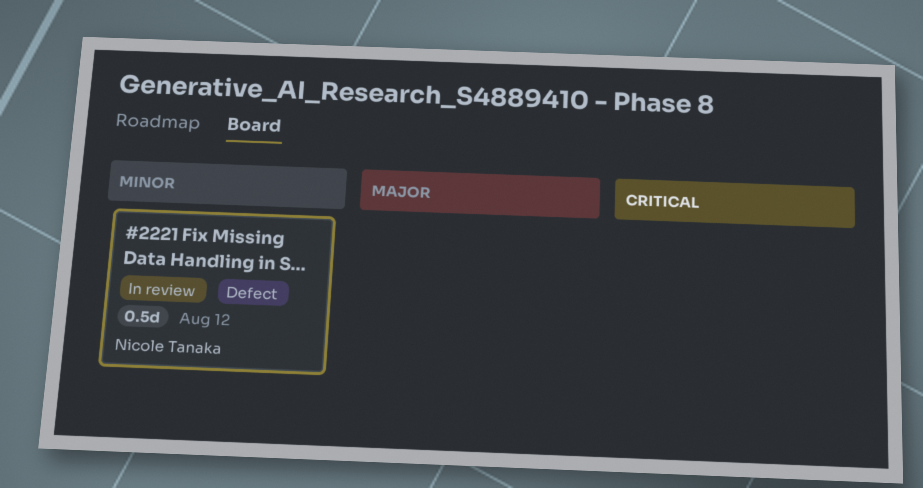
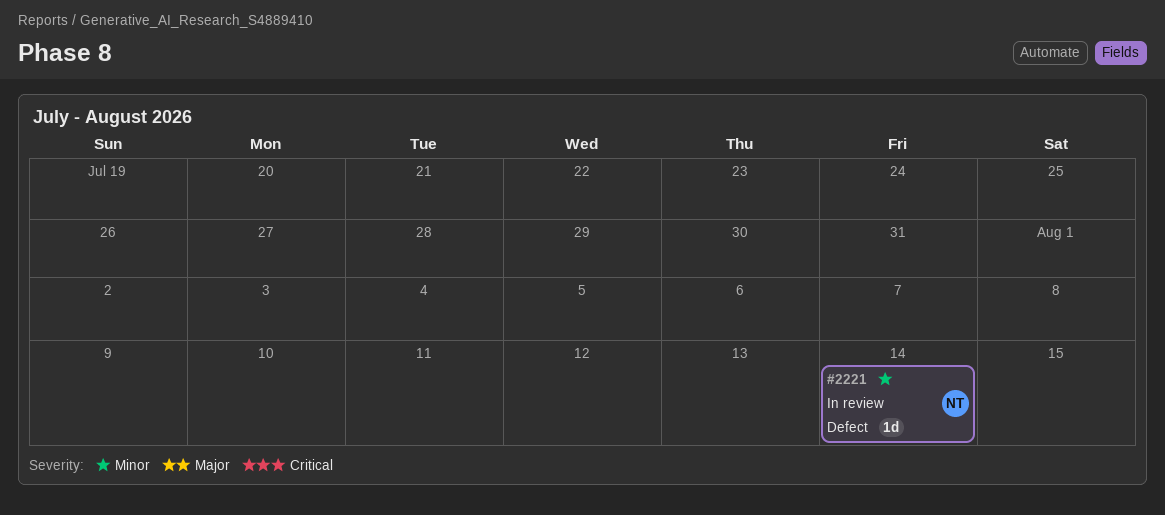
#2221, estimate: 0.5d -> 1d
#2221, due: Aug 12 -> Aug 14

